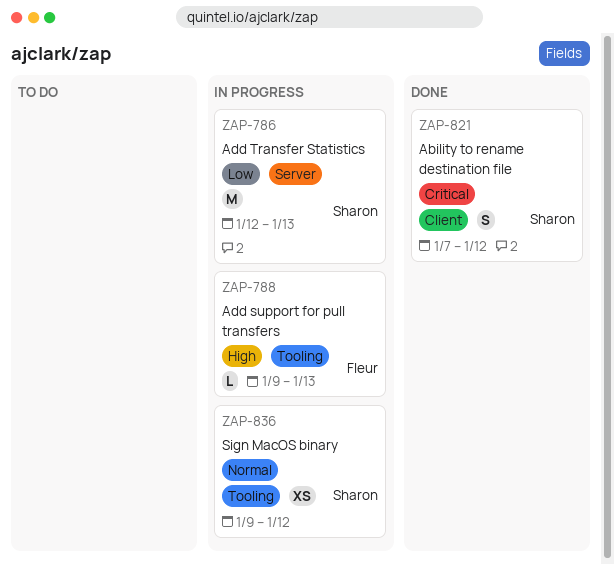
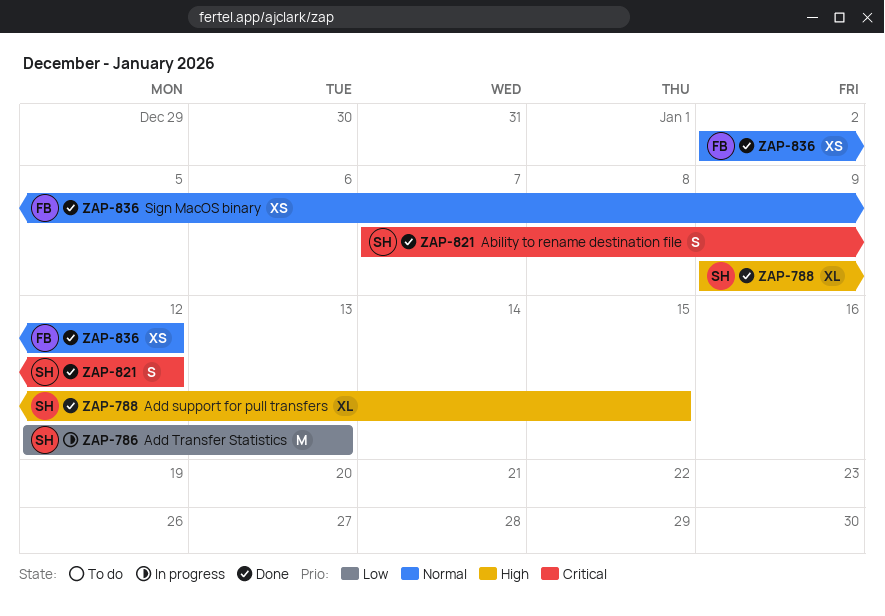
ZAP-788, status: In progress -> Done
ZAP-788, owner: Fleur -> Sharon
ZAP-788, estimate: L -> XL
ZAP-788, due: Jan 13 -> Jan 15
ZAP-836, status: In progress -> Done
ZAP-836, owner: Sharon -> Fleur
ZAP-836, start: Jan 9 -> Jan 2

